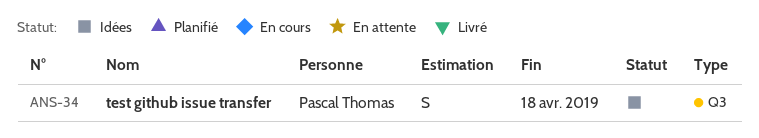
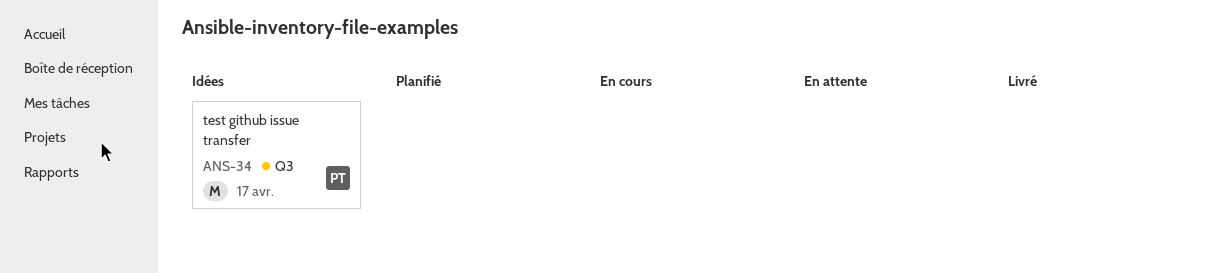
ANS-34, estimate: S -> M
ANS-34, due: Apr 18 -> Apr 17

